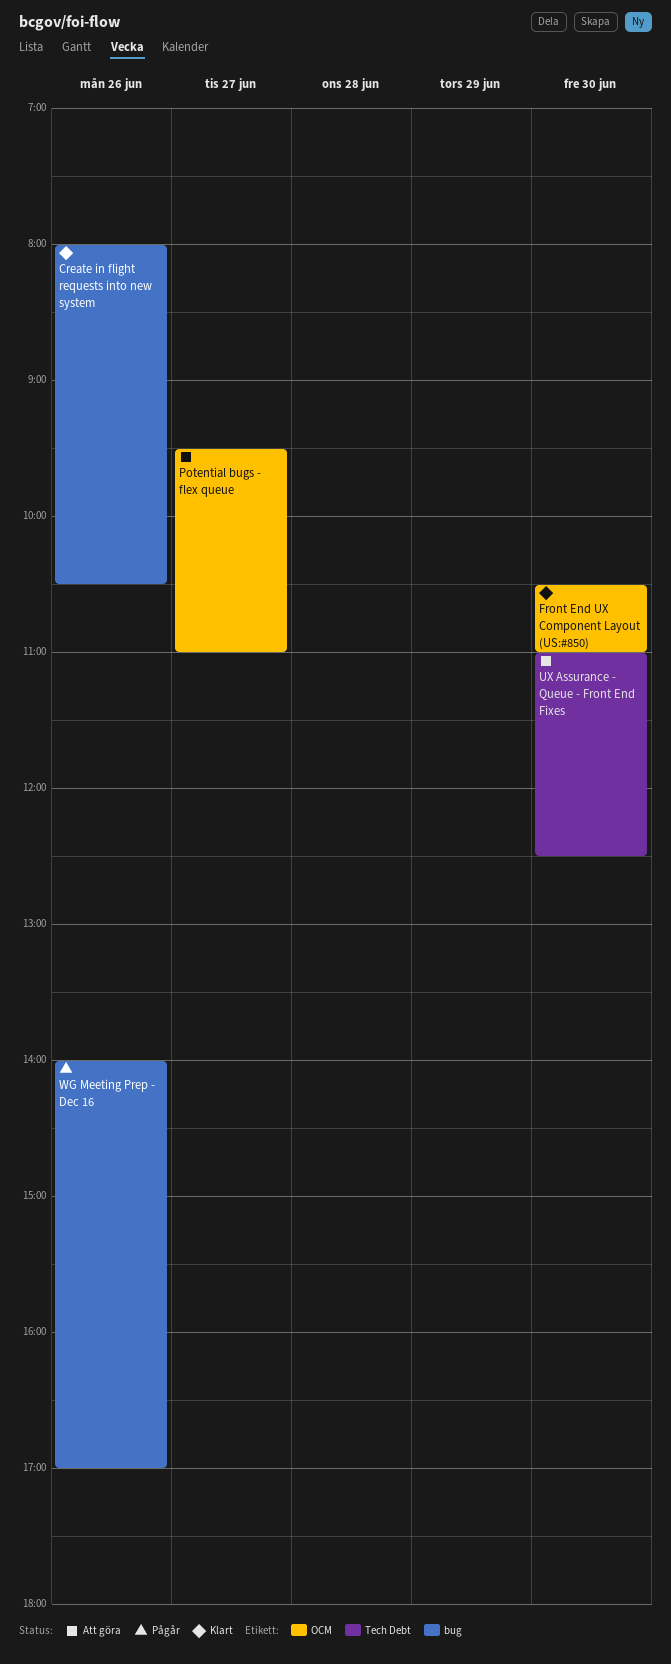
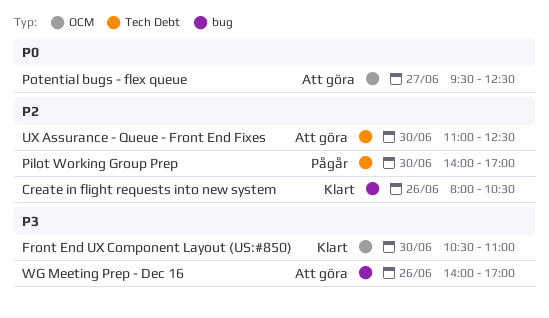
Pilot Working Group Prep: none -> present
Potential bugs - flex queue, ends: 11:00 -> 12:30
WG Meeting Prep - Dec 16, status: Pågår -> Att göra

